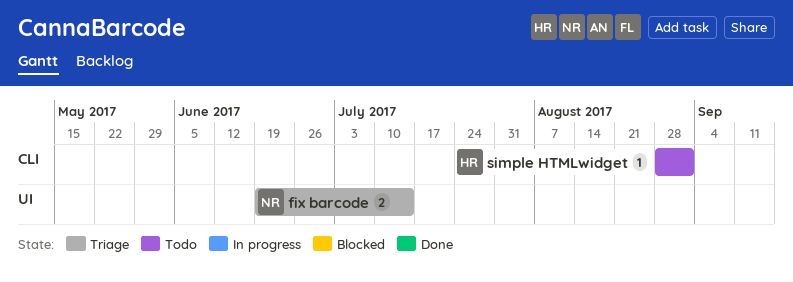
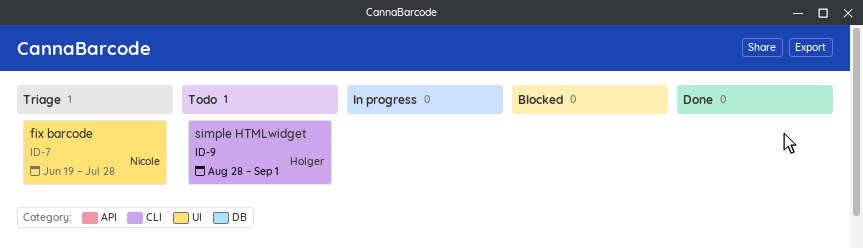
fix barcode, due: Jul 14 -> Jul 28

